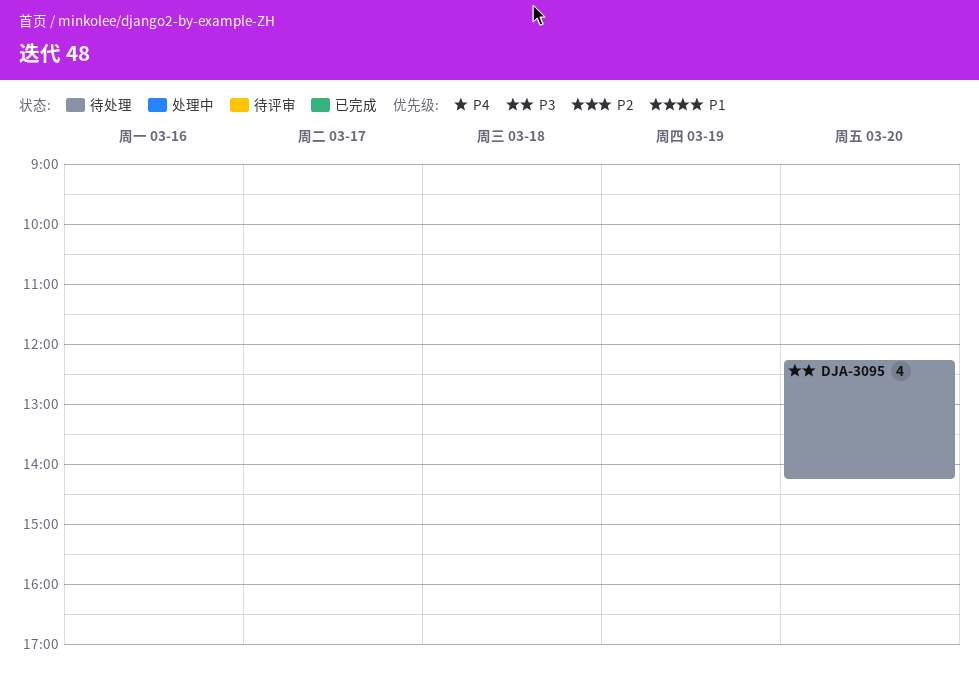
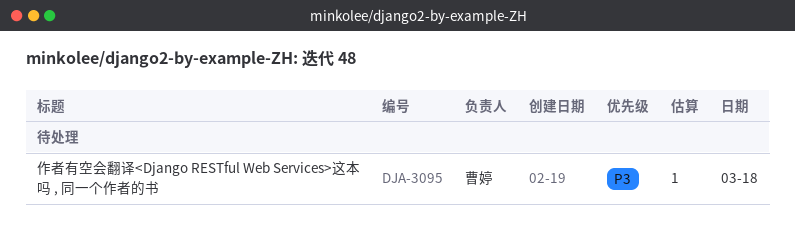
DJA-3095, estimate: 4 -> 1
DJA-3095, day: Mar 20 -> Mar 18

